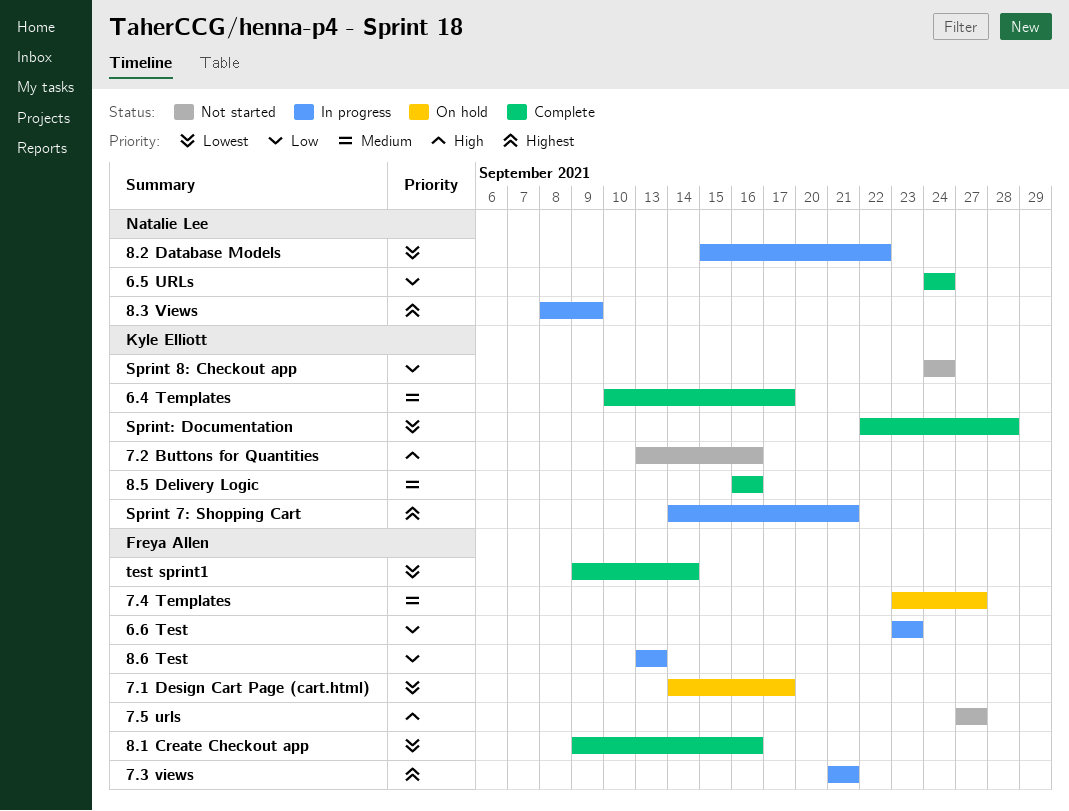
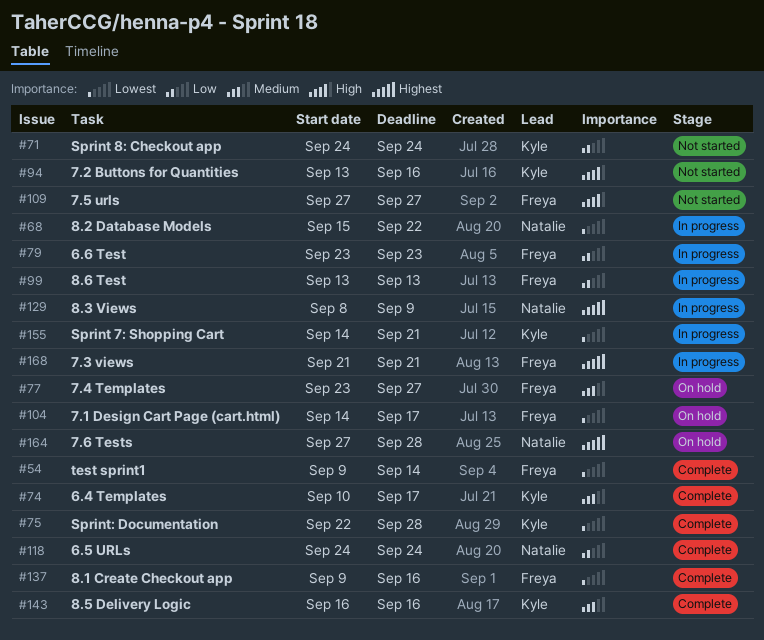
7.6 Tests: none -> present
Sprint 7: Shopping Cart, priority: Highest -> Lowest

